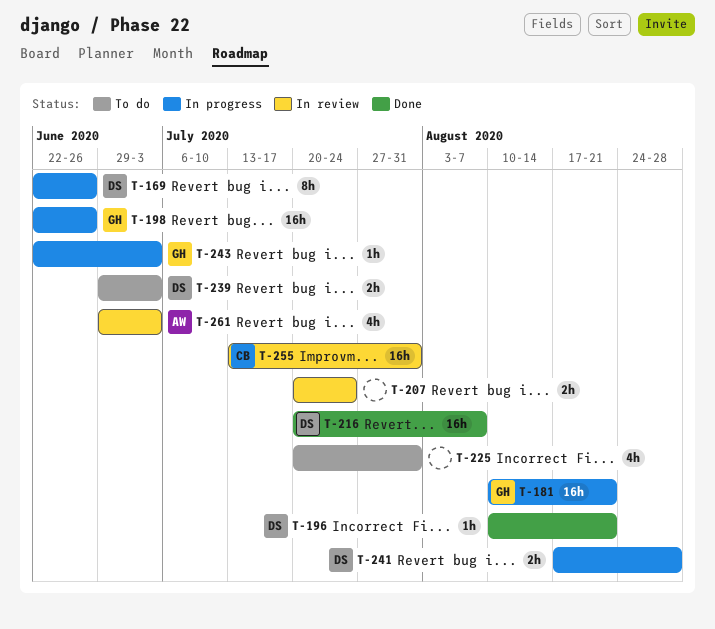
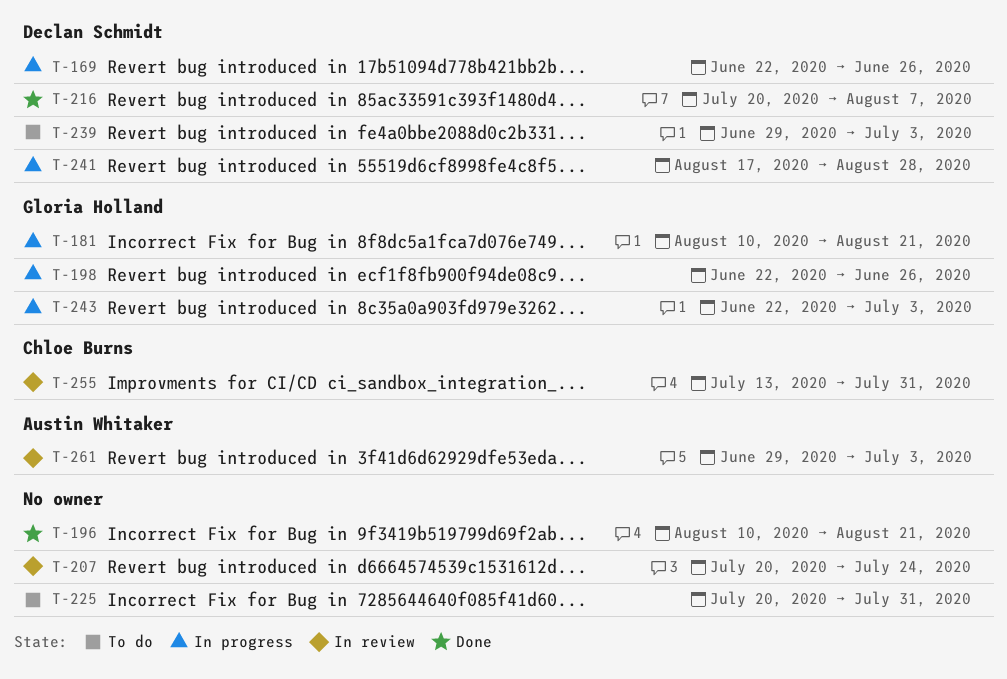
T-196, owner: Declan Schmidt -> none

